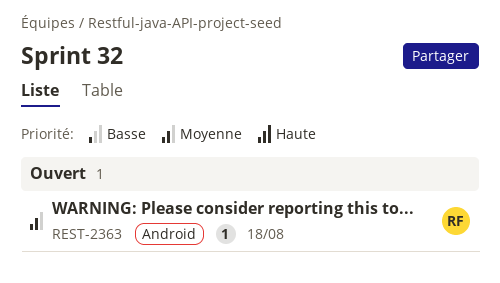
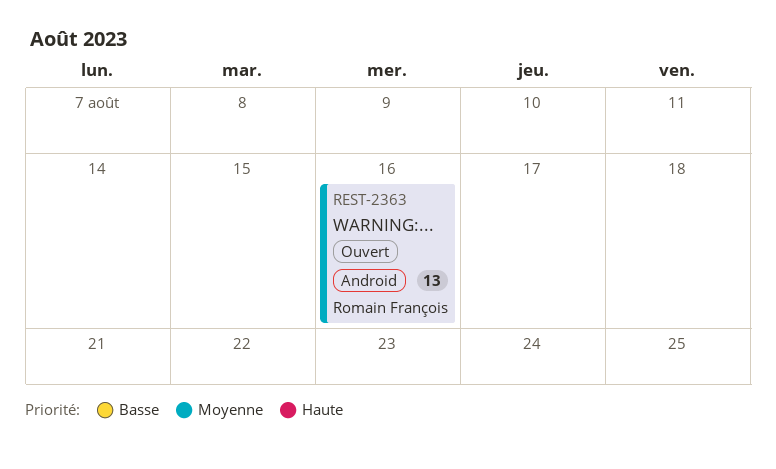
REST-2363, estimate: 1 -> 13
REST-2363, due: Aug 18 -> Aug 16

